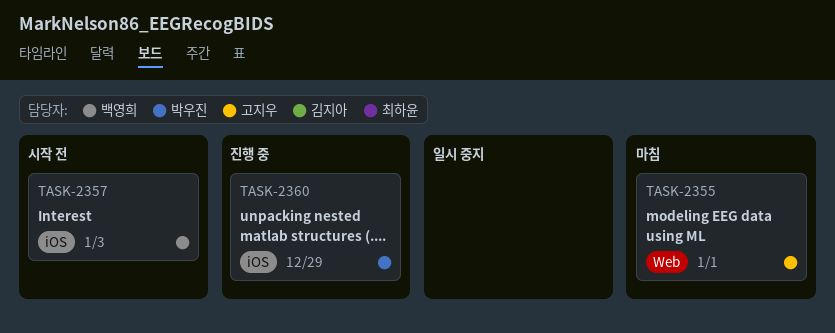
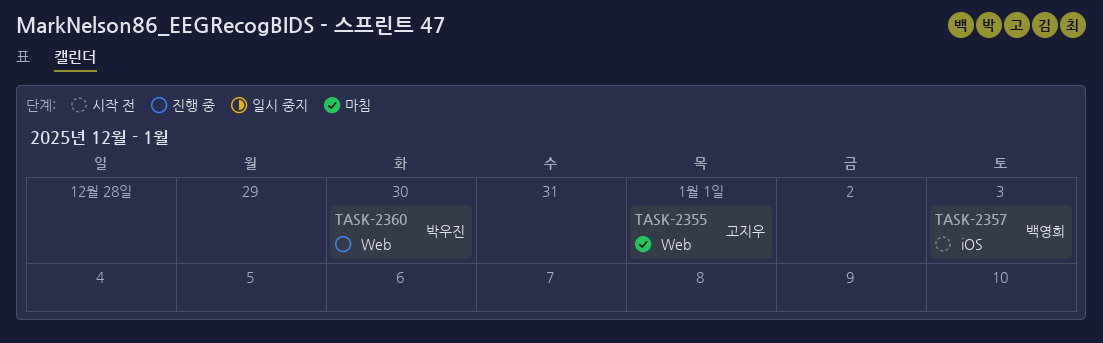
TASK-2360, label: iOS -> Web
TASK-2360, due: Dec 29 -> Dec 30

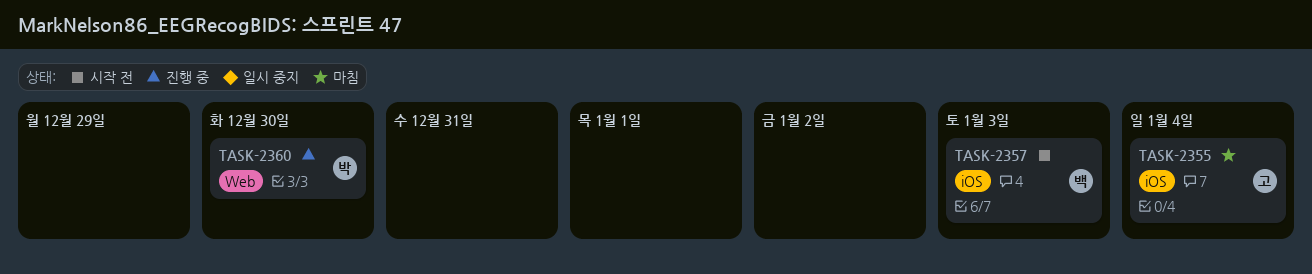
TASK-2355, label: Web -> iOS
TASK-2355, due: Jan 1 -> Jan 4

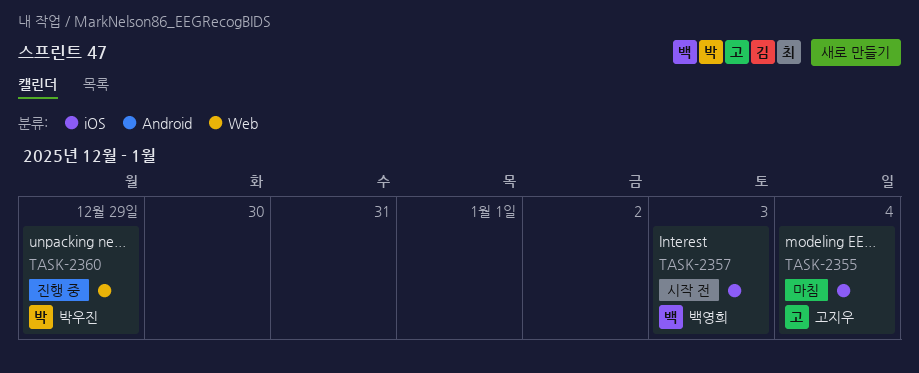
TASK-2360, due: Dec 30 -> Dec 29

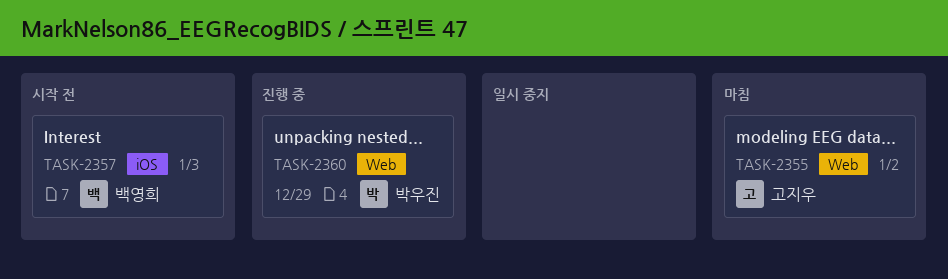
TASK-2355, label: iOS -> Web
TASK-2355, due: Jan 4 -> Jan 2

